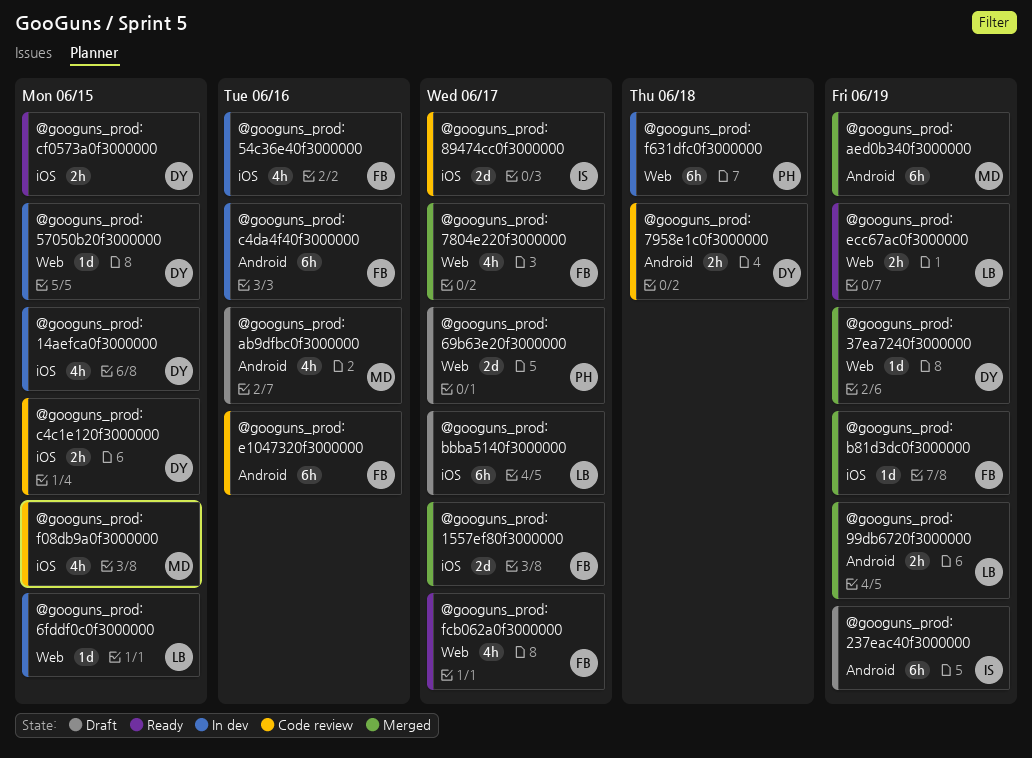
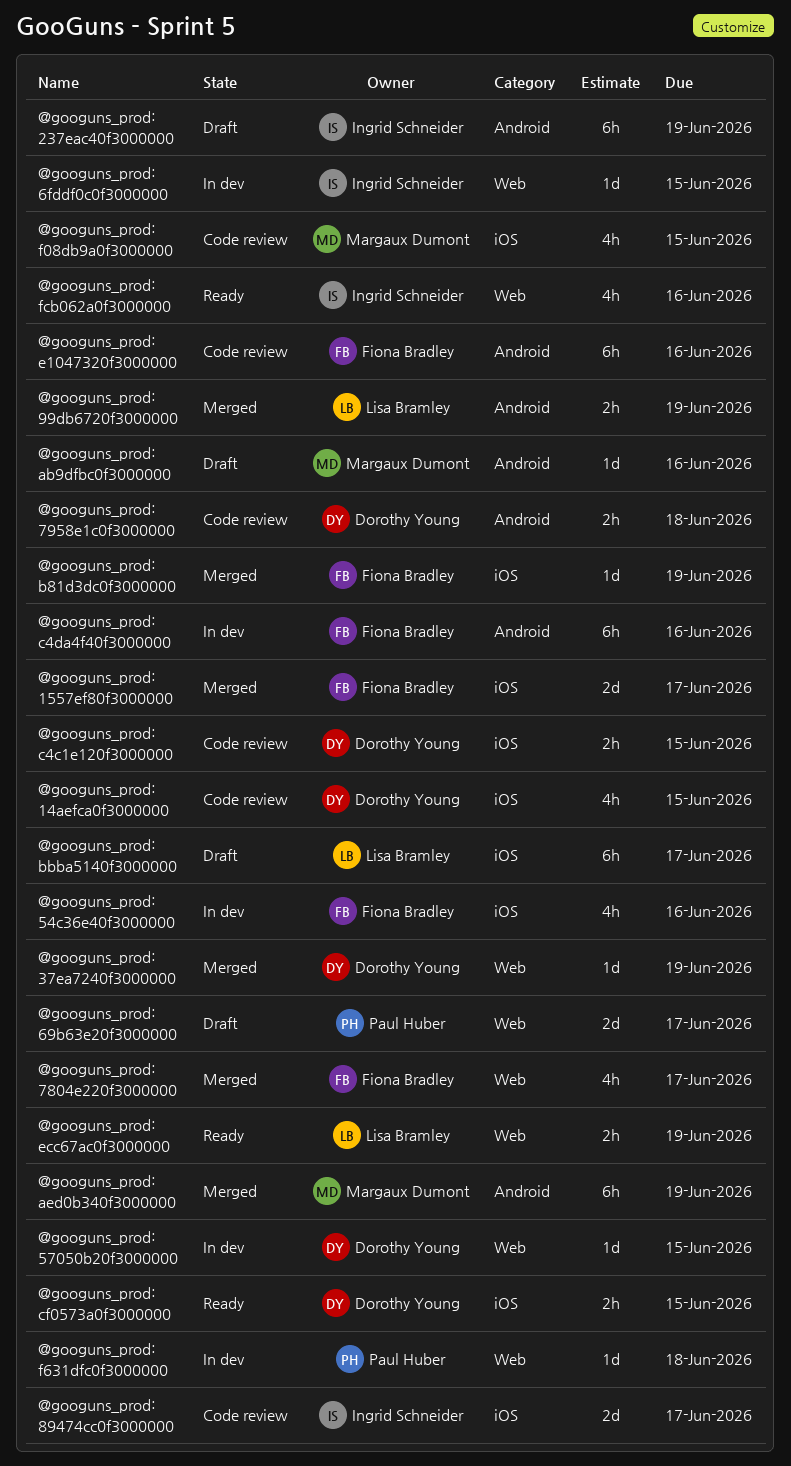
@googuns_prod: 14aefca0f3000000, status: In dev -> Code review
@googuns_prod: 6fddf0c0f3000000, owner: Lisa Bramley -> Ingrid Schneider
@googuns_prod: ab9dfbc0f3000000, estimate: 4h -> 1d
@googuns_prod: f631dfc0f3000000, estimate: 6h -> 1d
@googuns_prod: fcb062a0f3000000, owner: Fiona Bradley -> Ingrid Schneider
@googuns_prod: fcb062a0f3000000, due: Jun 17 -> Jun 16

